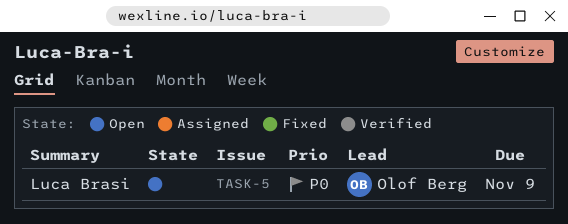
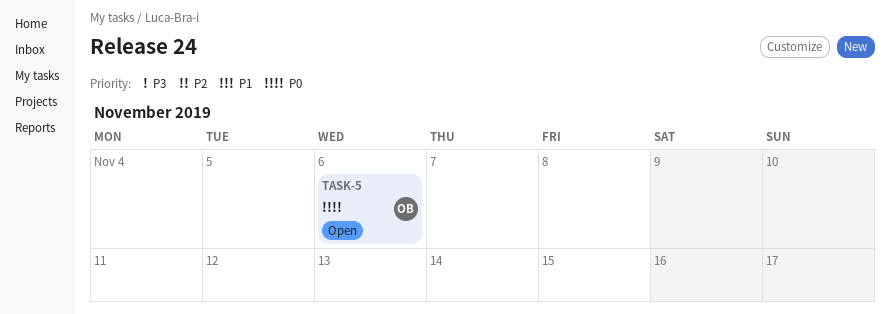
TASK-5, due: Nov 9 -> Nov 6

